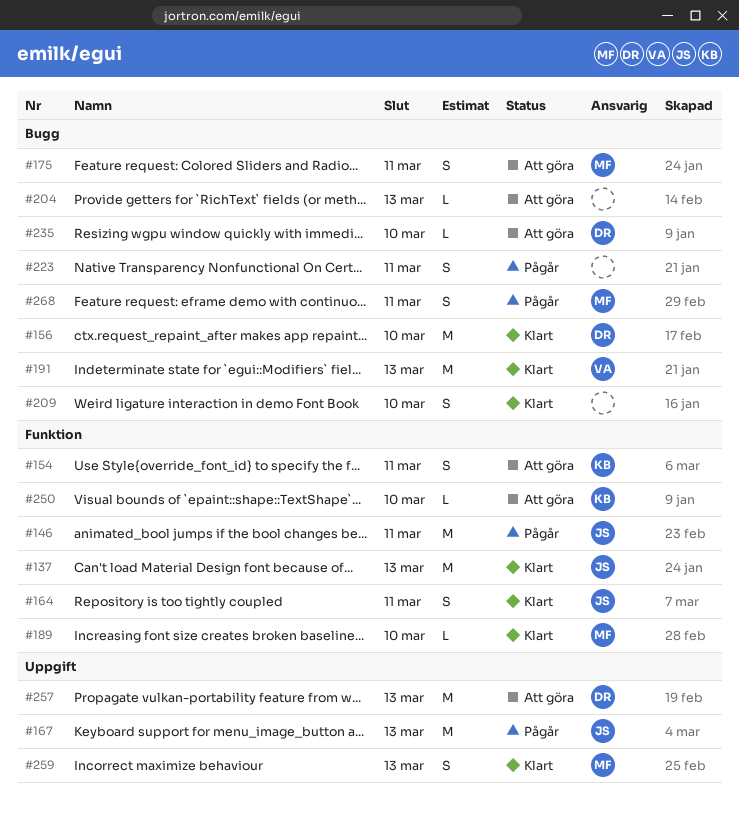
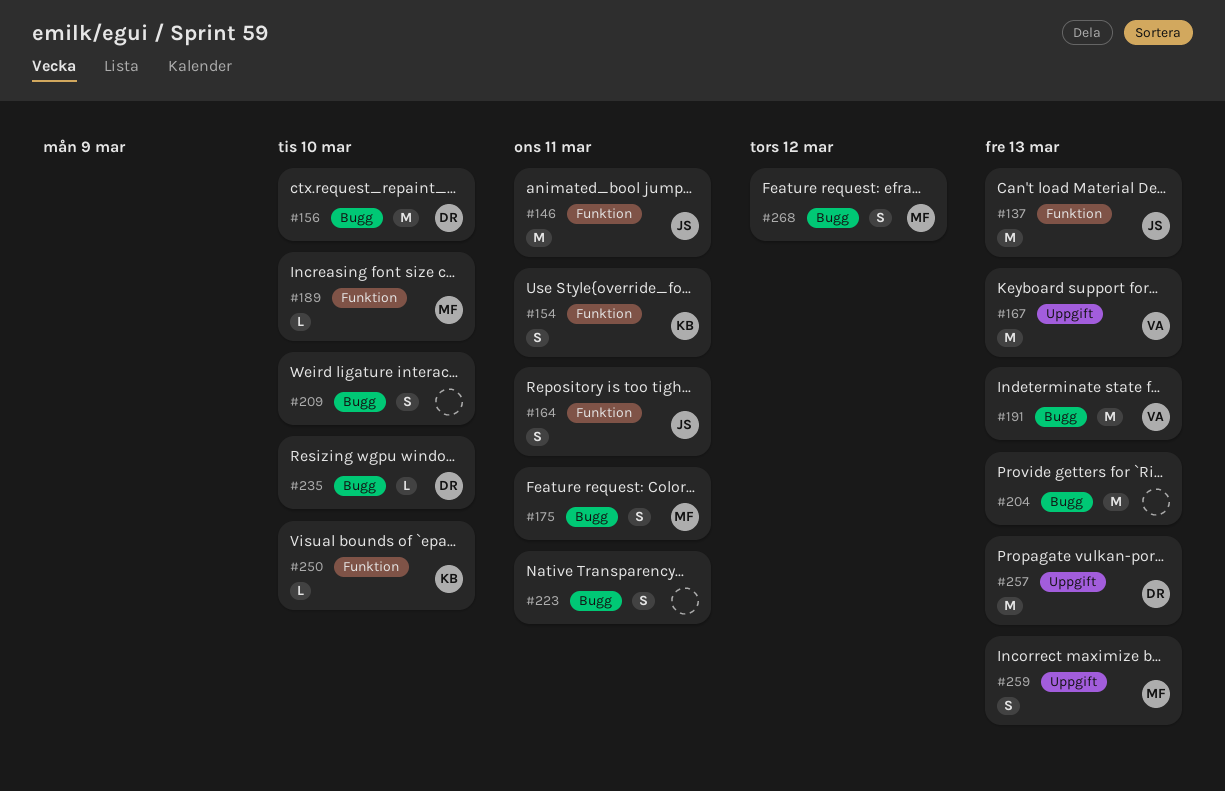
#167, owner: JS -> VA
#204, estimate: L -> M
#268, due: Mar 11 -> Mar 12

